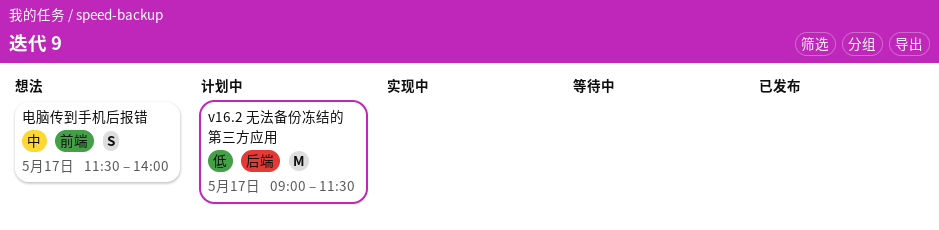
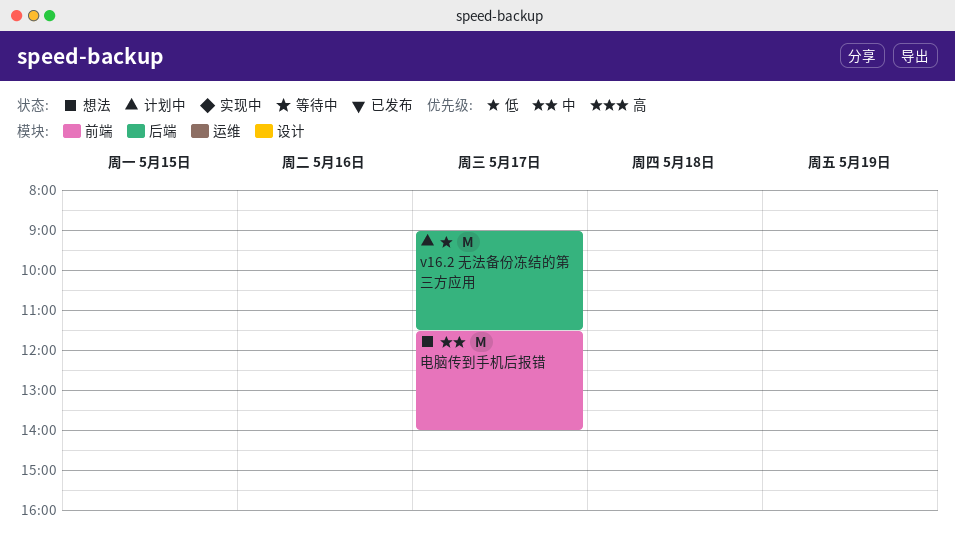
电脑传到手机后报错, estimate: S -> M

